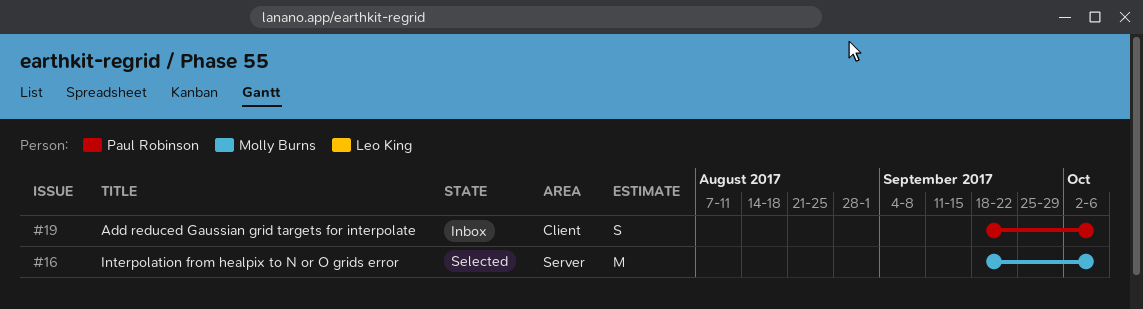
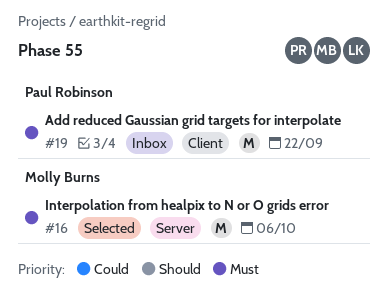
#19, estimate: S -> M
#19, due: Oct 6 -> Sep 22

